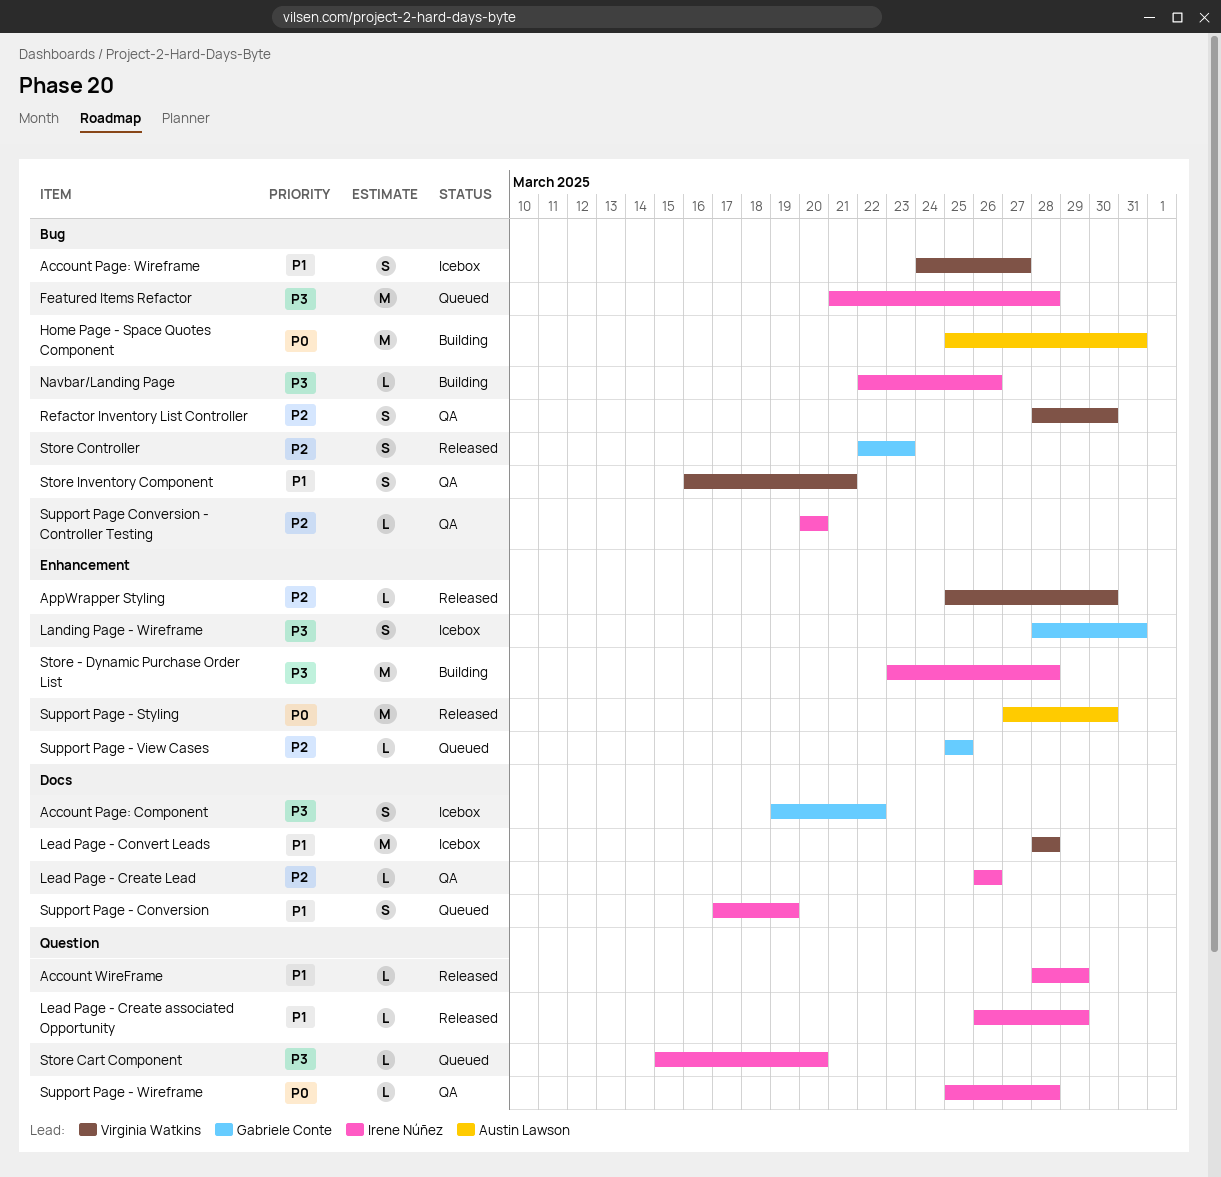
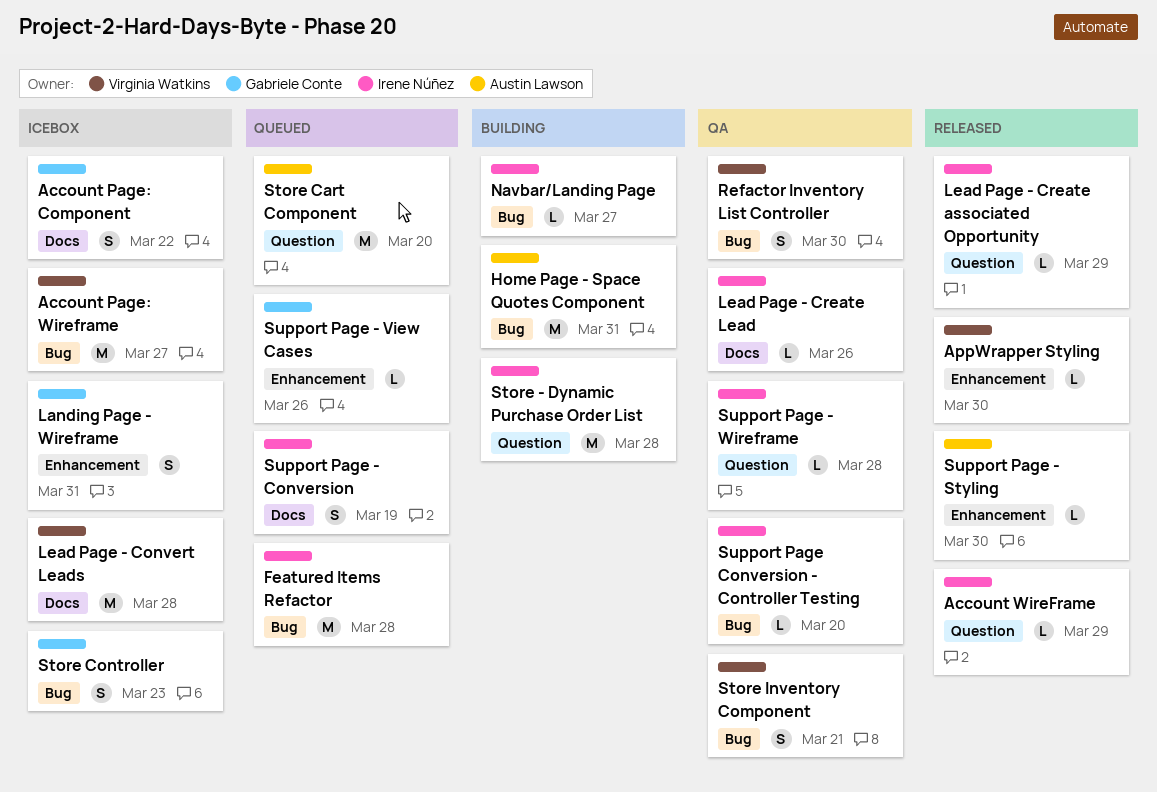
Account Page: Wireframe, estimate: S -> M
Navbar/Landing Page, due: Mar 26 -> Mar 27
Store - Dynamic Purchase Order List, label: Enhancement -> Question
Store Cart Component, owner: Irene Núñez -> Austin Lawson
Store Cart Component, estimate: L -> M
Store Controller, status: Released -> Icebox
Support Page - Styling, estimate: M -> L
Support Page - View Cases, due: Mar 25 -> Mar 26

